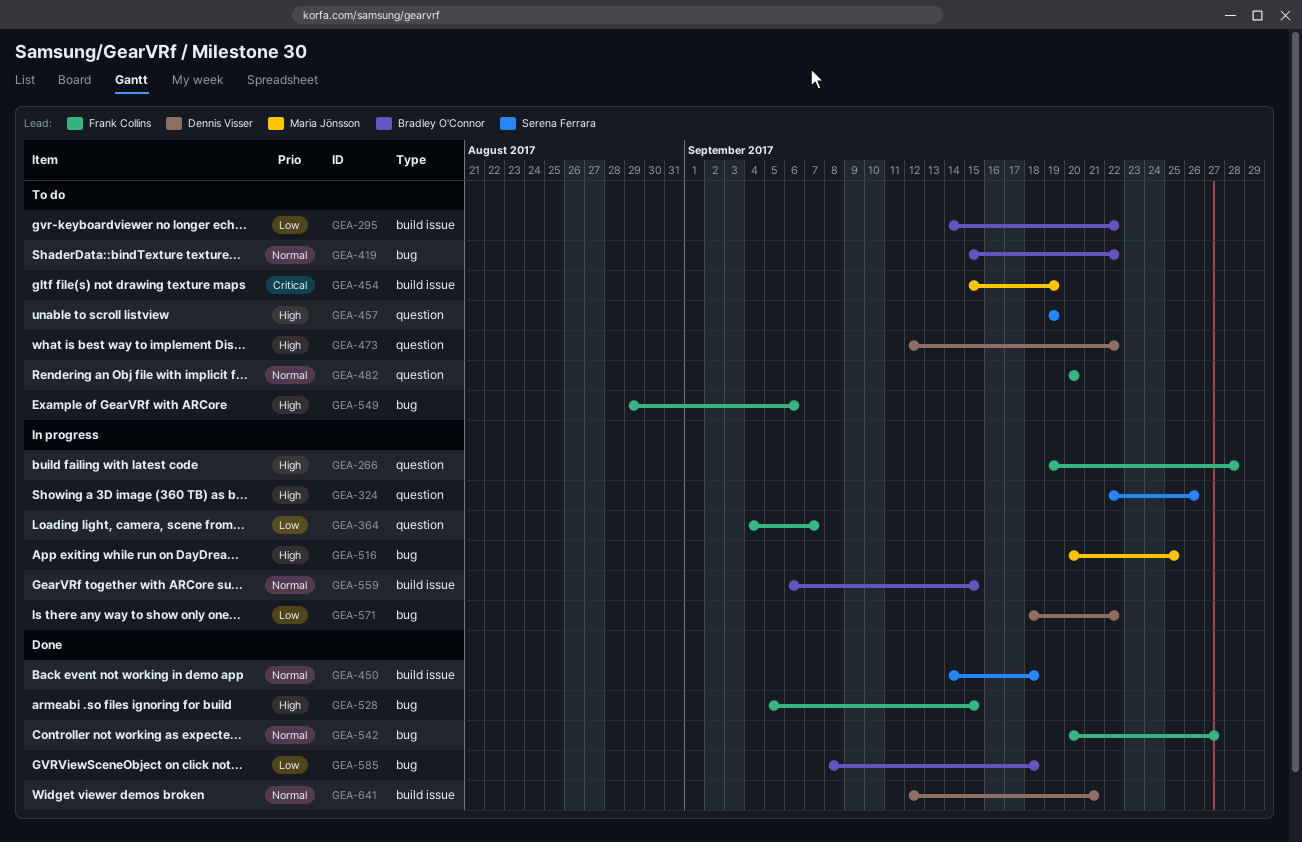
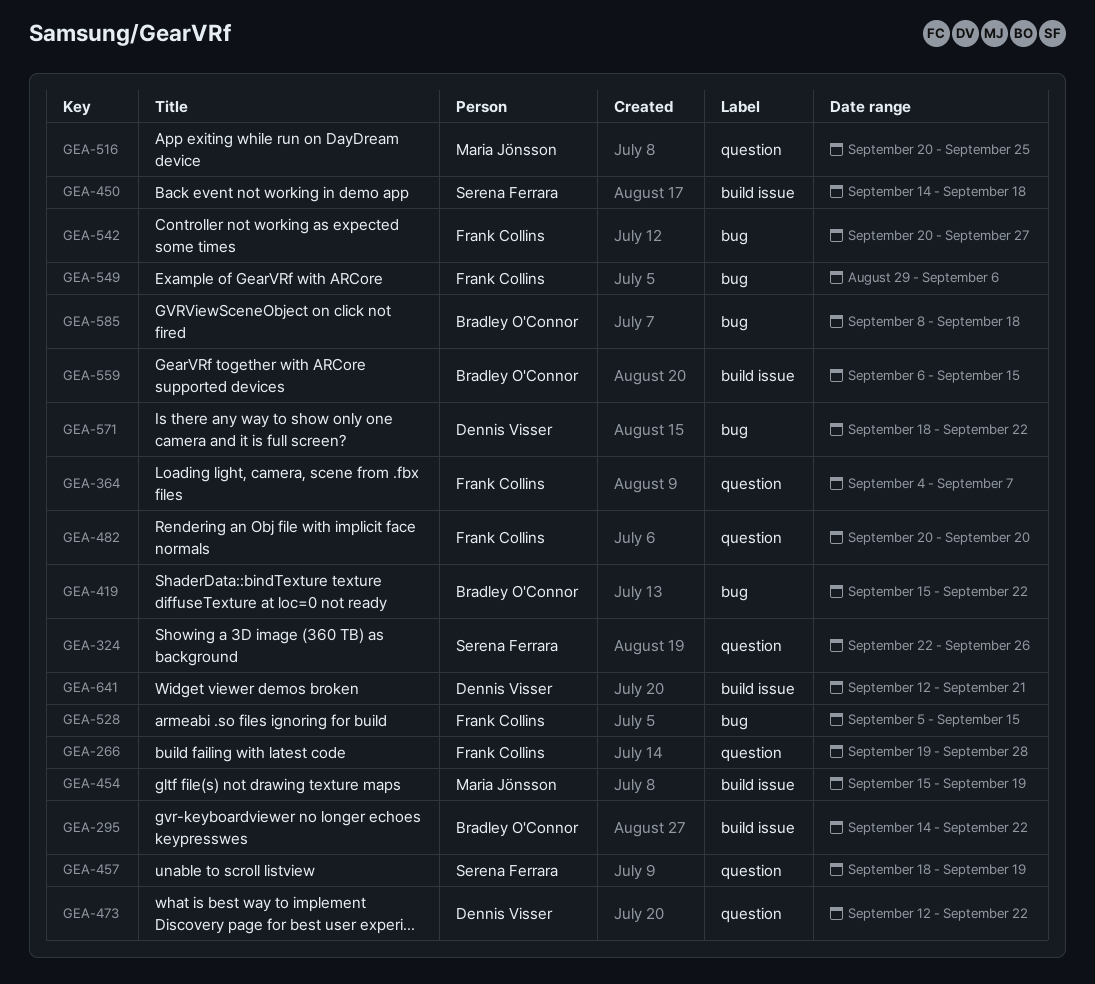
GEA-457, start: Sep 19 -> Sep 18
GEA-516, label: bug -> question

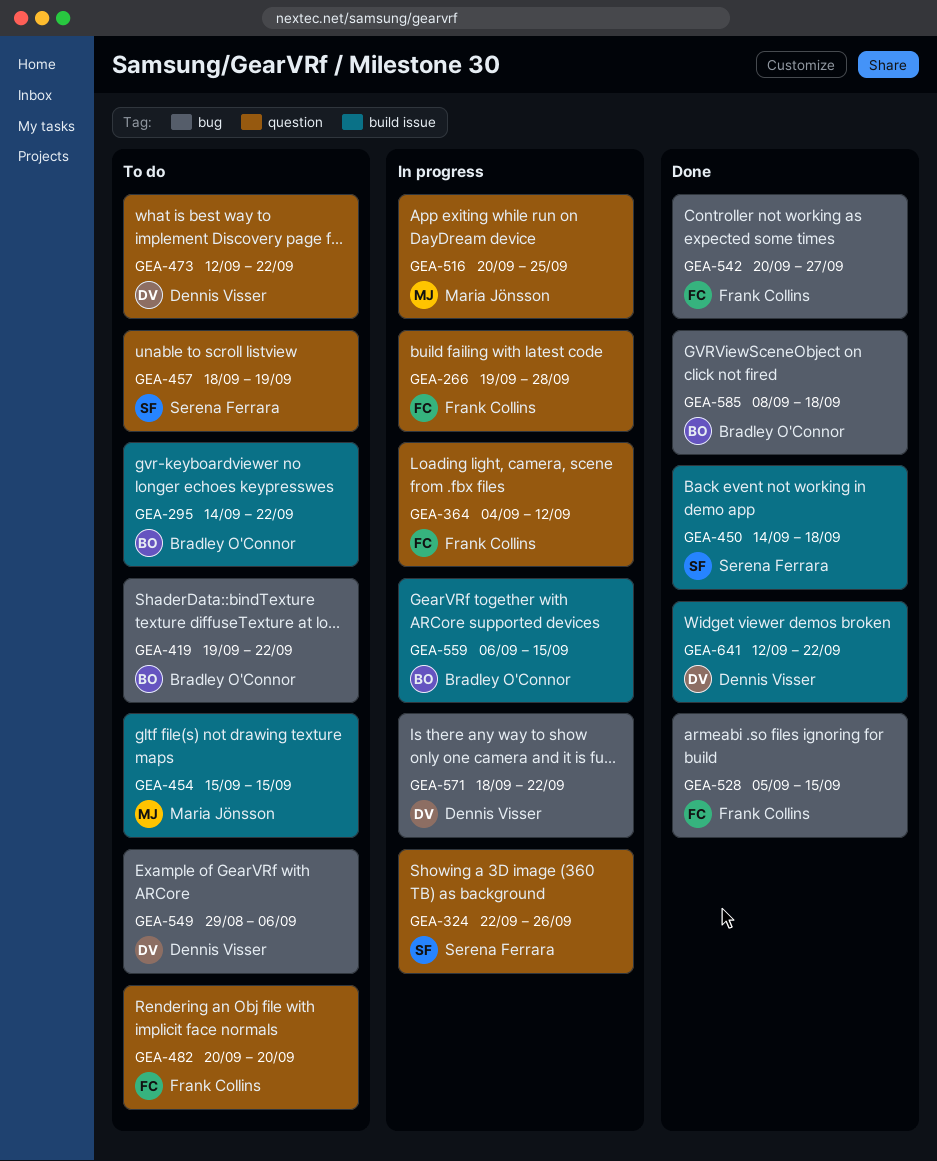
GEA-364, due: Sep 7 -> Sep 12
GEA-419, start: Sep 15 -> Sep 19
GEA-454, due: Sep 19 -> Sep 15
GEA-549, owner: Frank Collins -> Dennis Visser
GEA-641, due: Sep 21 -> Sep 22

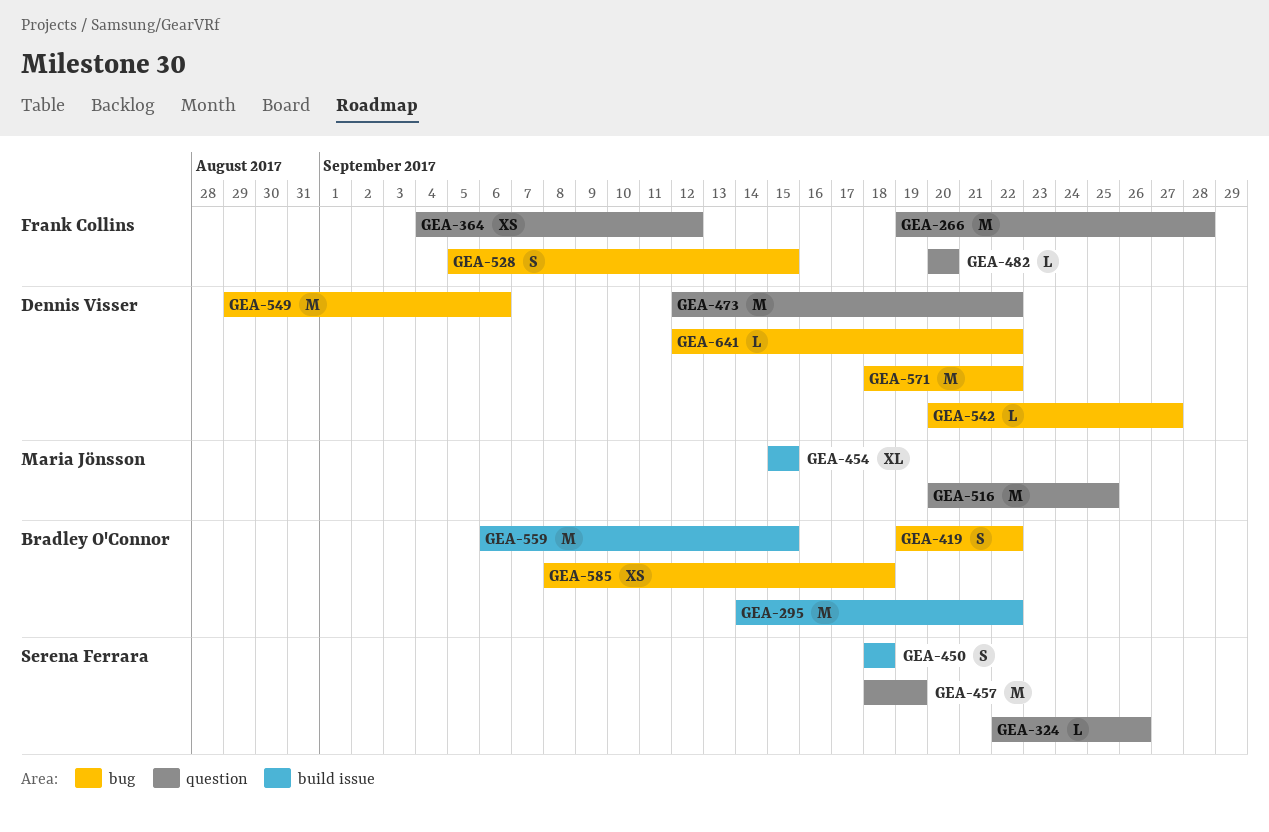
GEA-450, start: Sep 14 -> Sep 18
GEA-542, owner: Frank Collins -> Dennis Visser
GEA-641, label: build issue -> bug

